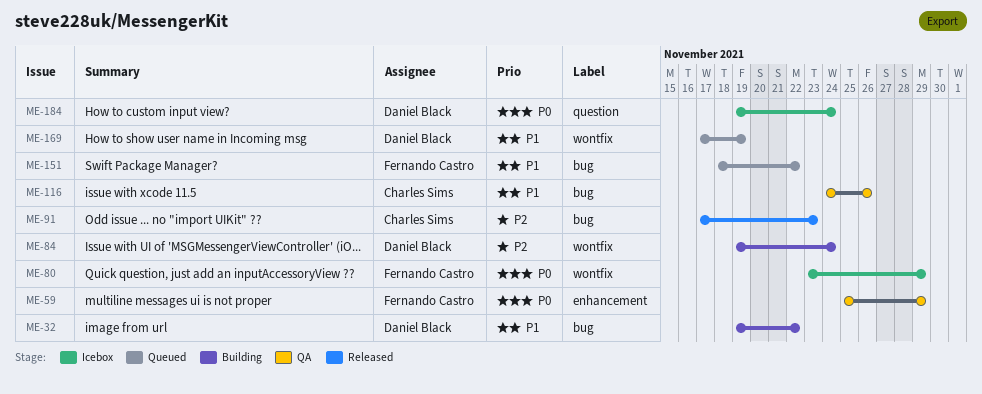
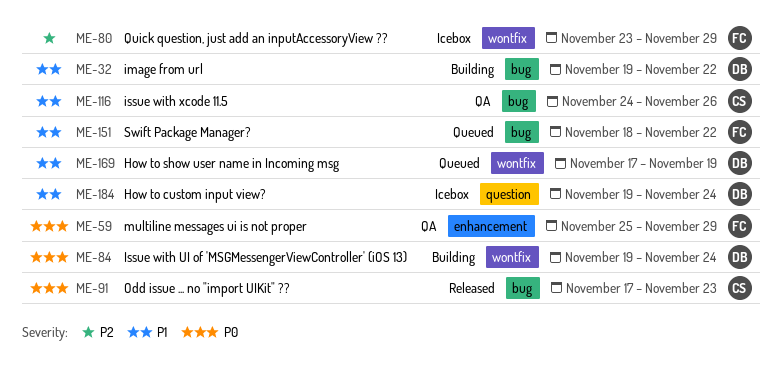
ME-80, priority: P0 -> P2
ME-84, priority: P2 -> P0
ME-91, priority: P2 -> P0
ME-184, priority: P0 -> P1

